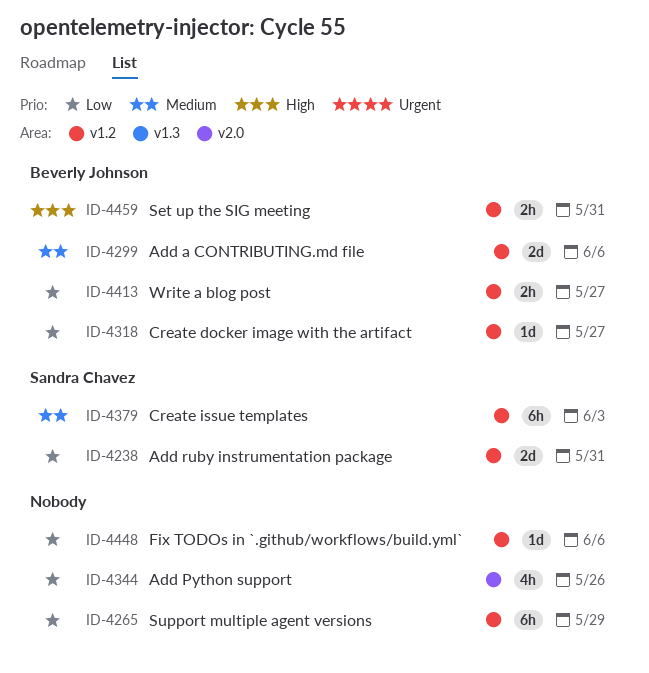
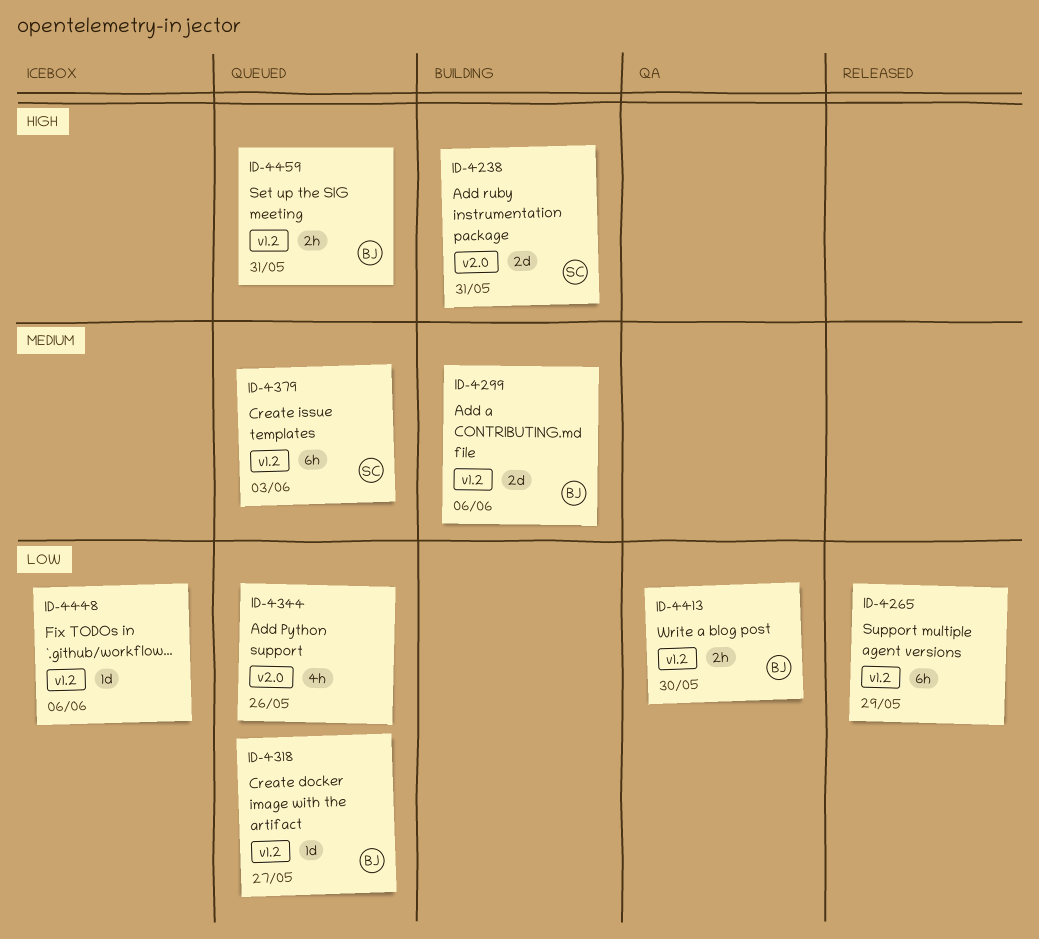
ID-4238, priority: Low -> High
ID-4238, label: v1.2 -> v2.0
ID-4413, due: May 27 -> May 30

